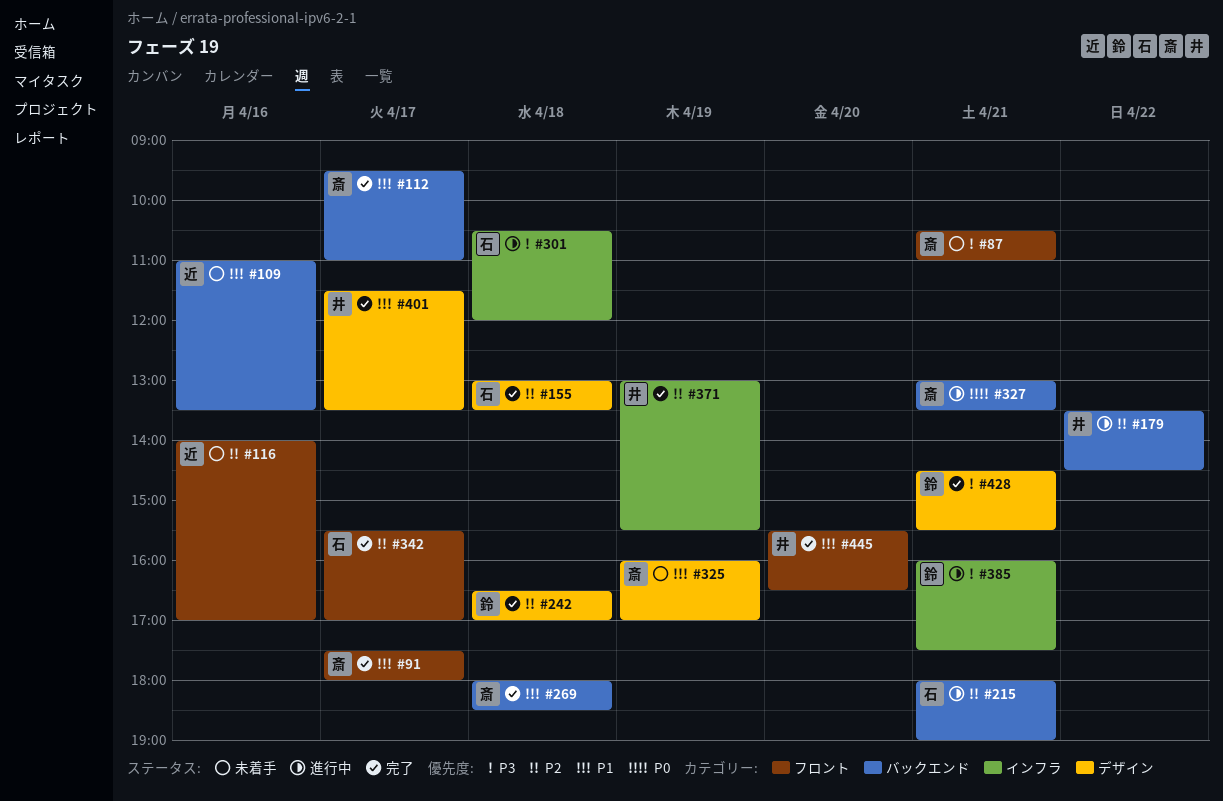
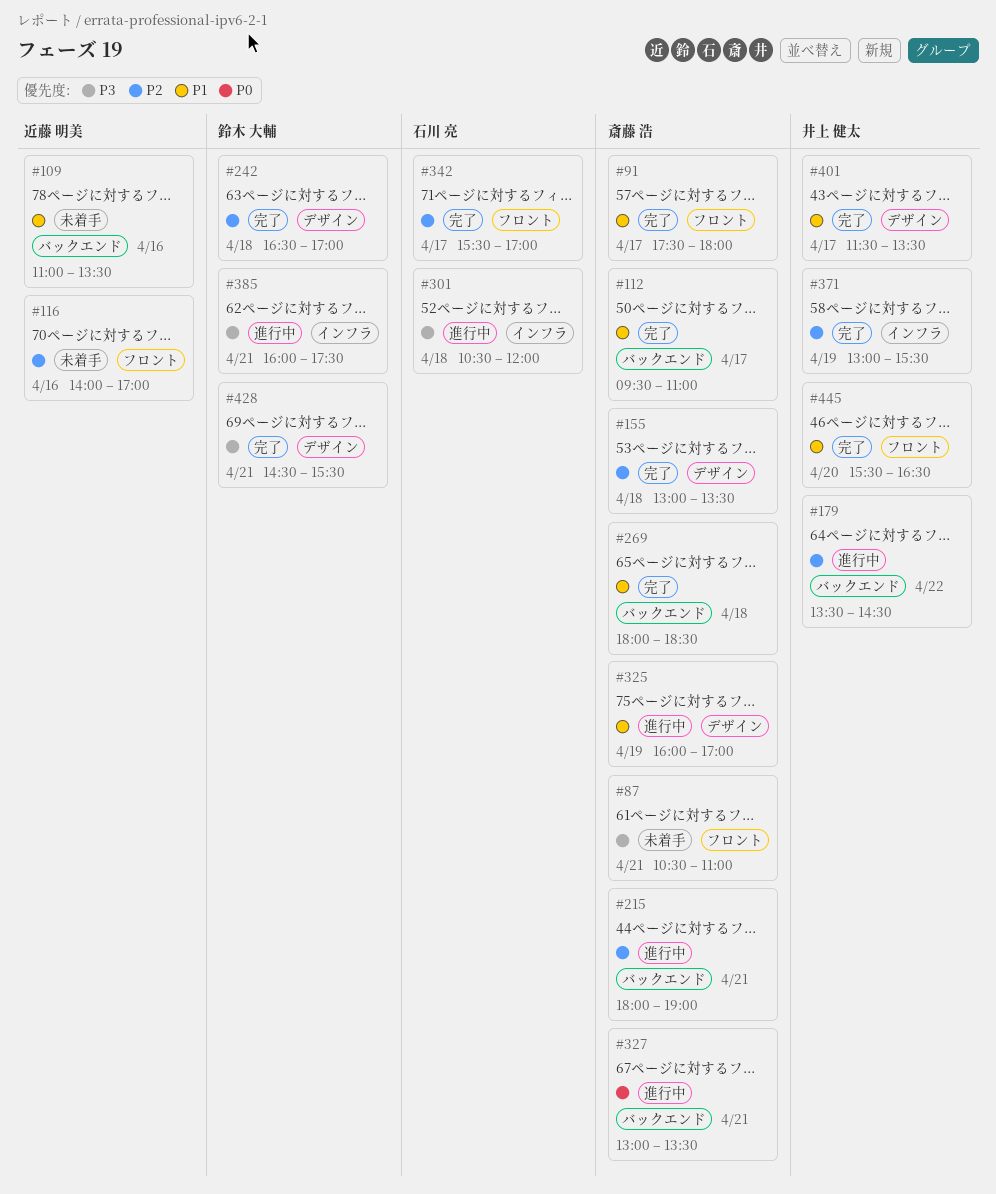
#155, owner: 石川 亮 -> 斎藤 浩
#215, owner: 石川 亮 -> 斎藤 浩
#325, status: 未着手 -> 進行中

